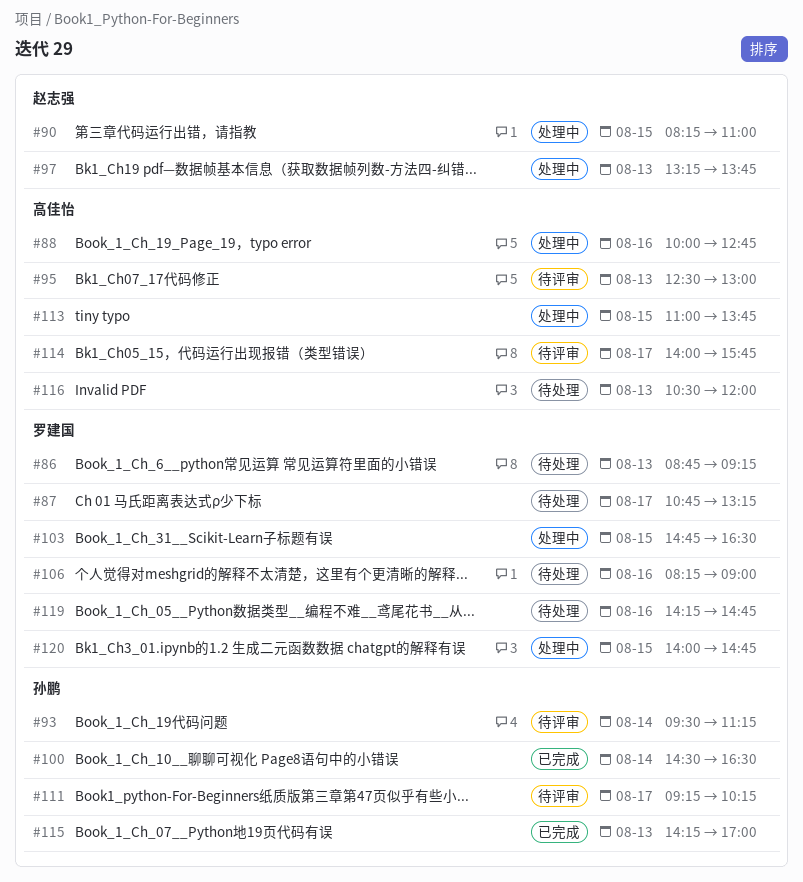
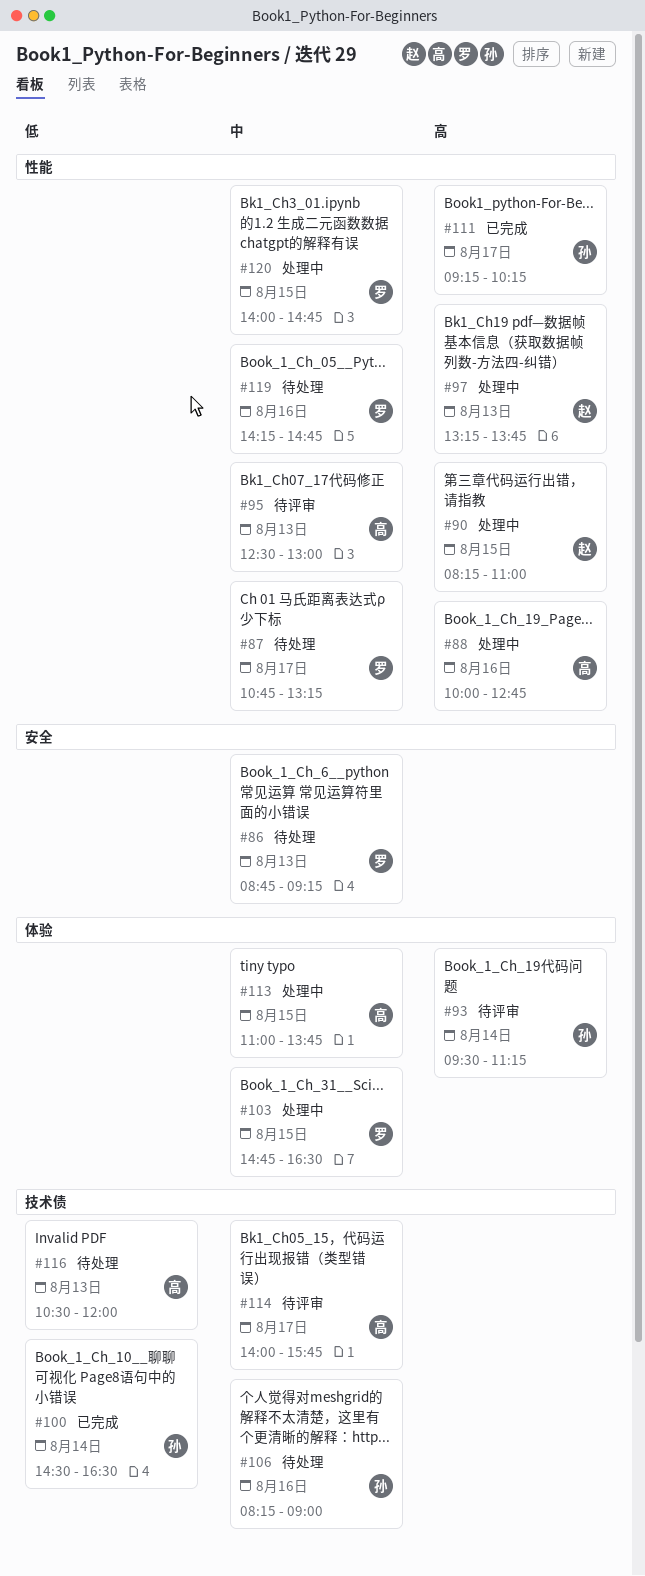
#106, owner: 罗建国 -> 孙鹏
#111, status: 待评审 -> 已完成
#115: present -> none

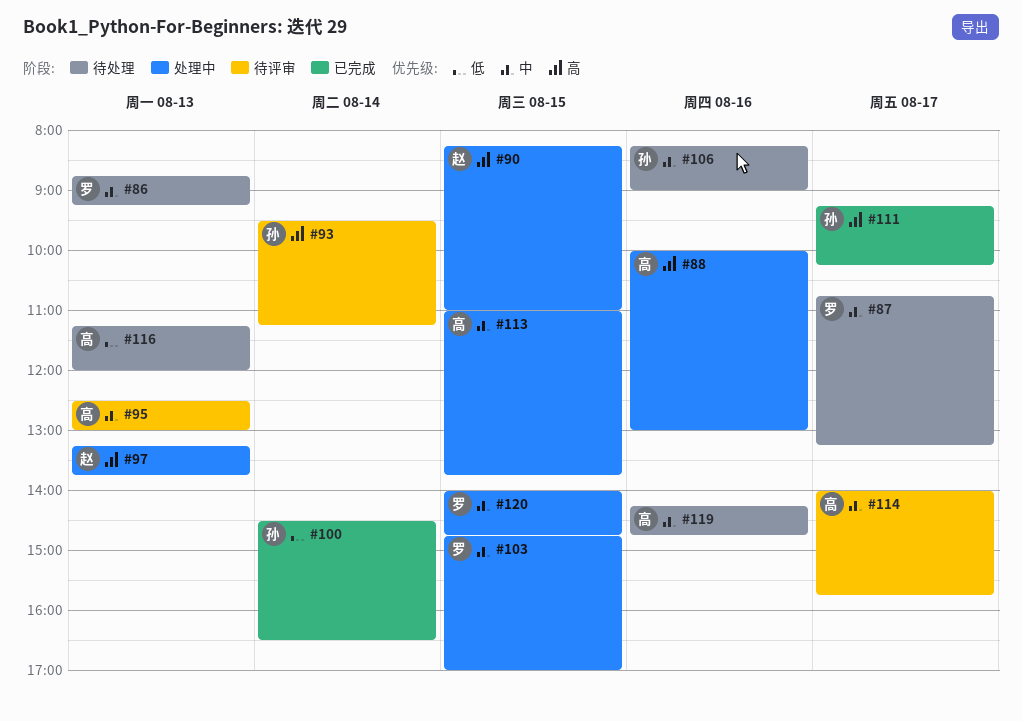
#88, ends: 12:45 -> 13:00
#103, ends: 16:30 -> 17:00
#116, begins: 10:30 -> 11:15
#119, owner: 罗 -> 高

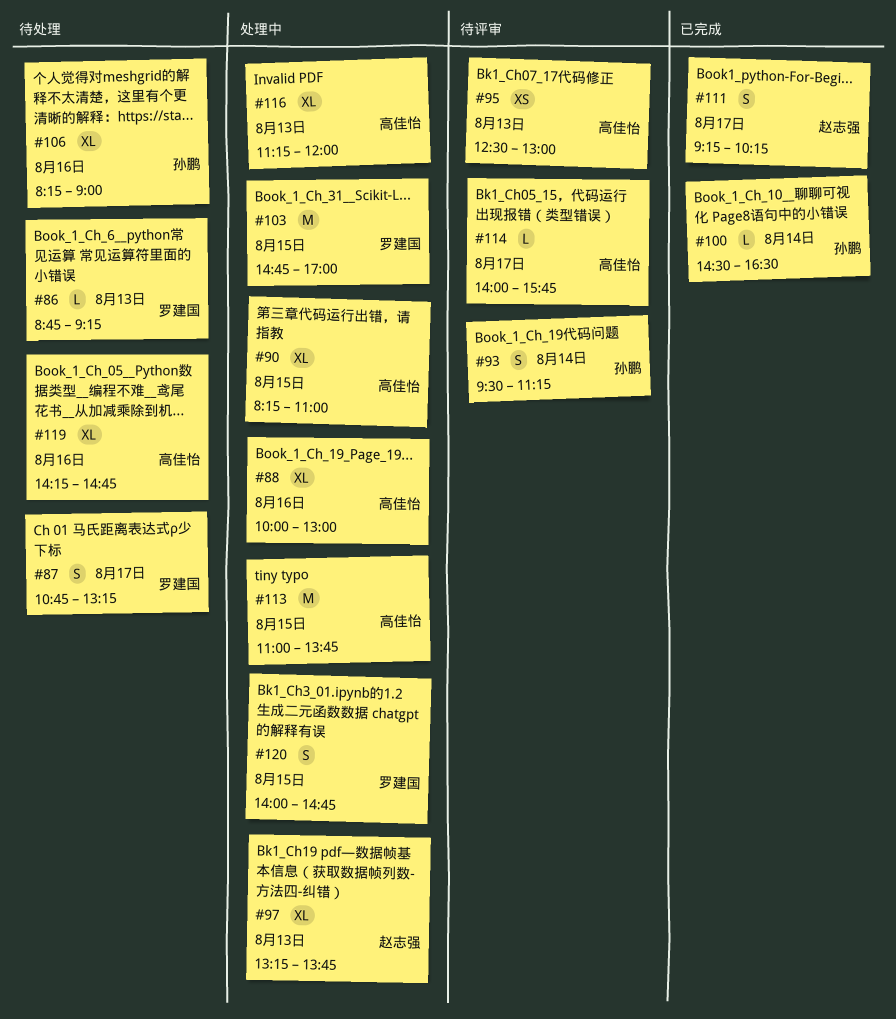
#90, owner: 赵志强 -> 高佳怡
#111, owner: 孙鹏 -> 赵志强
#116, status: 待处理 -> 处理中

